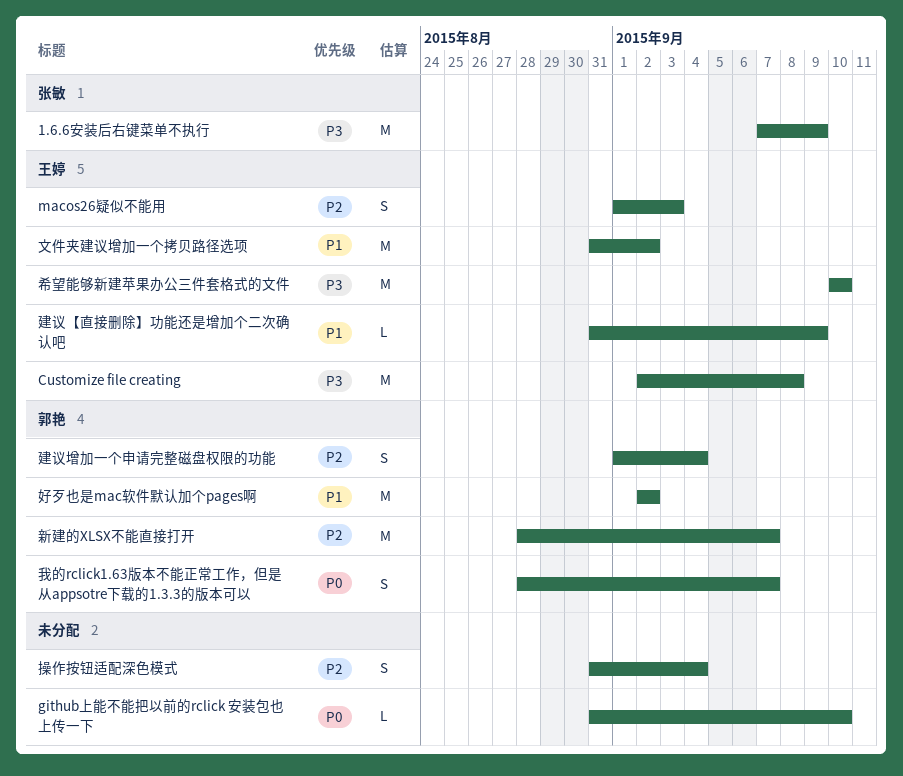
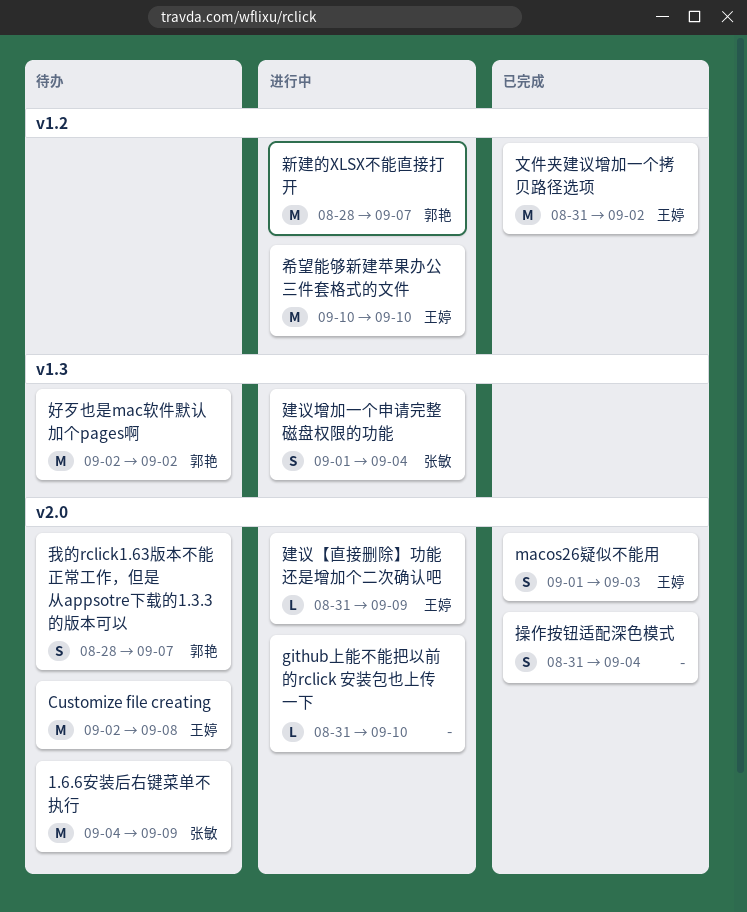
1.6.6安装后右键菜单不执行, start: Sep 7 -> Sep 4
建议增加一个申请完整磁盘权限的功能, owner: 郭艳 -> 张敏

